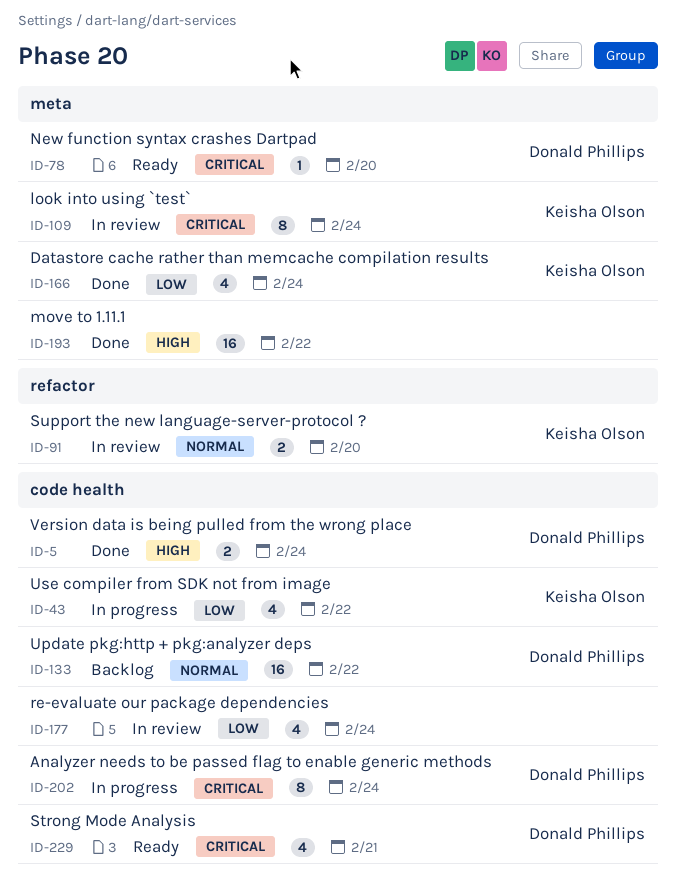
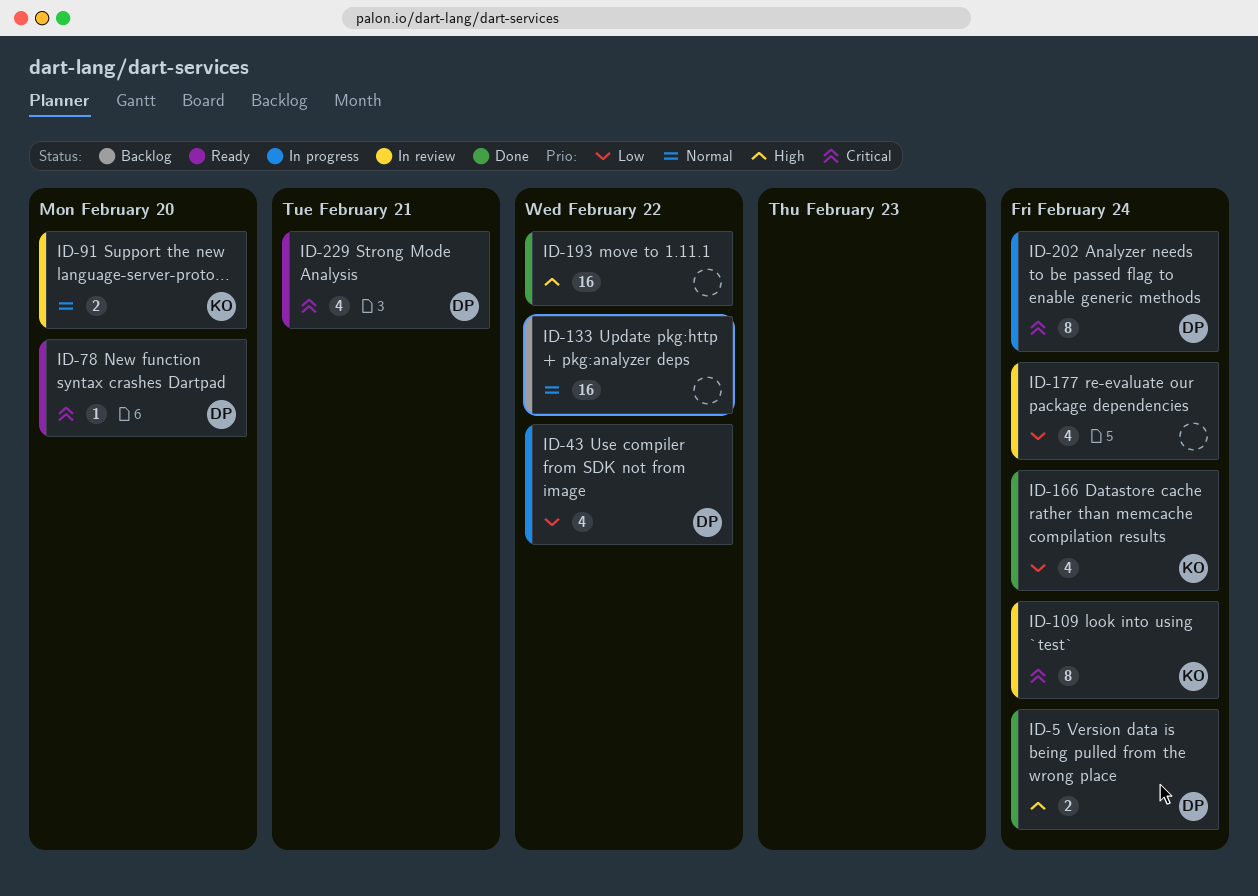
ID-43, owner: Keisha Olson -> Donald Phillips
ID-133, owner: Donald Phillips -> none

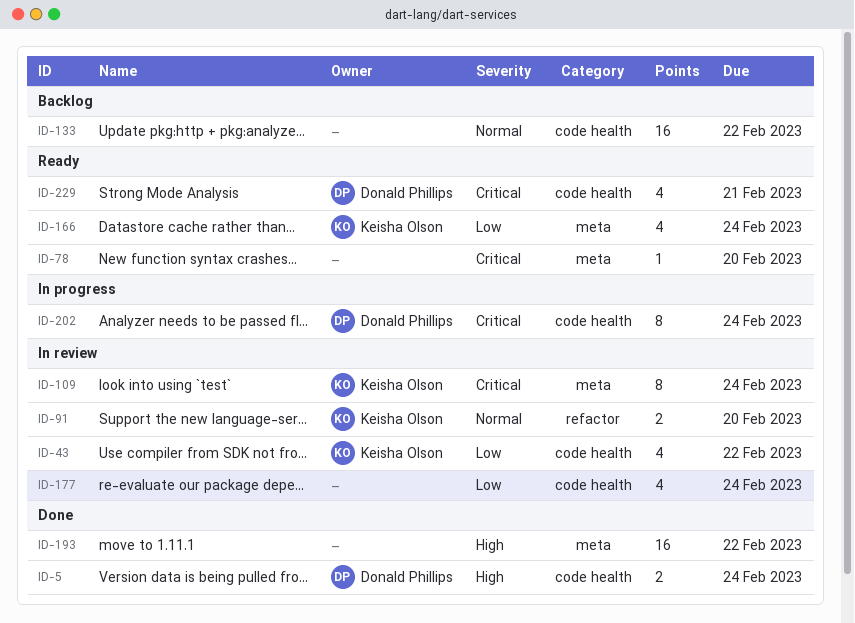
ID-43, status: In progress -> In review
ID-43, owner: Donald Phillips -> Keisha Olson
ID-78, owner: Donald Phillips -> none
ID-166, status: Done -> Ready

